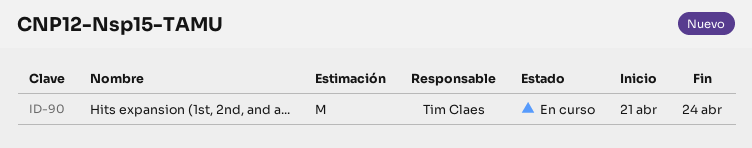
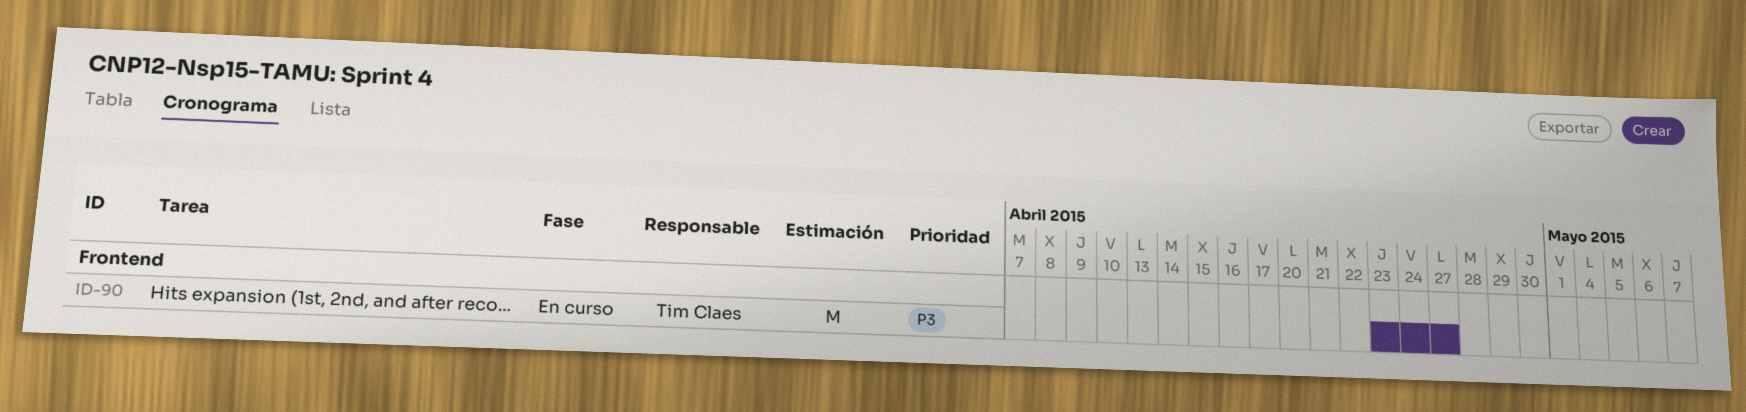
ID-90, start: Apr 21 -> Apr 23
ID-90, due: Apr 24 -> Apr 27

